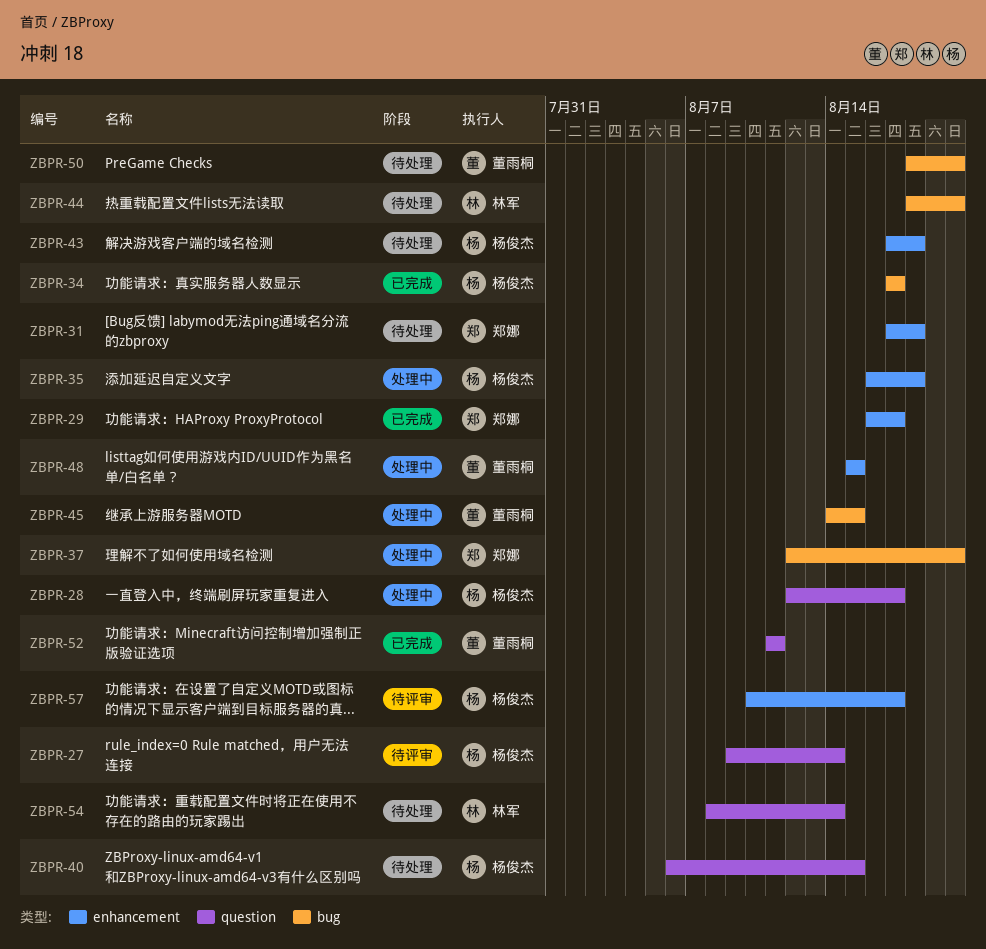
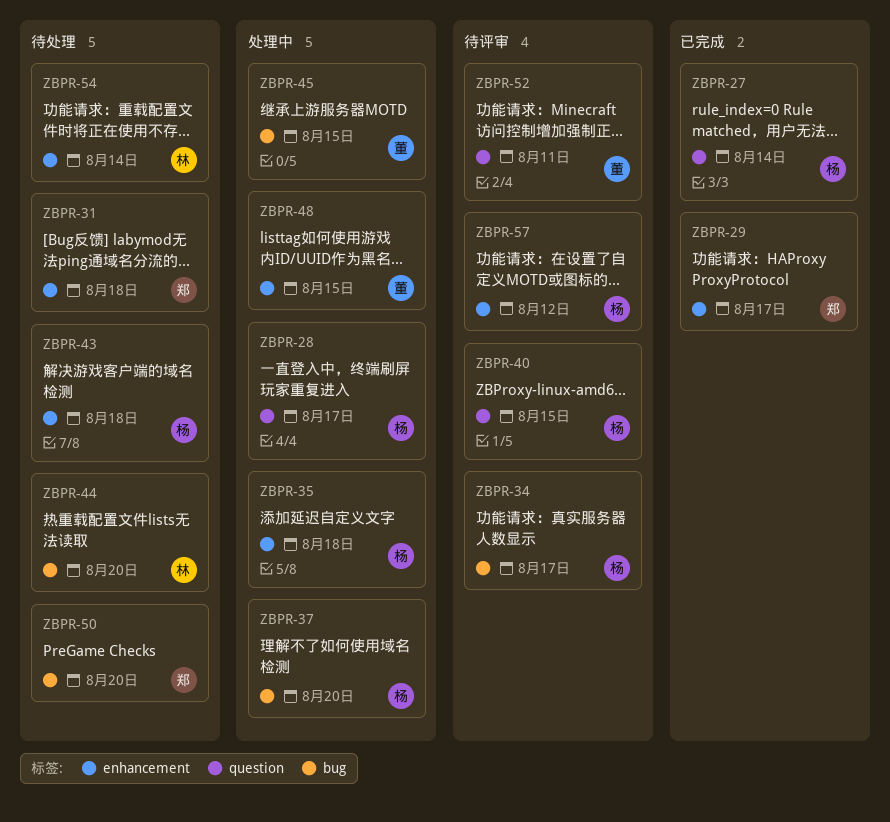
ZBPR-27, status: 待评审 -> 已完成
ZBPR-34, status: 已完成 -> 待评审
ZBPR-37, owner: 郑娜 -> 杨俊杰
ZBPR-40, status: 待处理 -> 待评审
ZBPR-50, owner: 董雨桐 -> 郑娜
ZBPR-52, status: 已完成 -> 待评审
ZBPR-54, label: question -> enhancement
ZBPR-57, due: Aug 17 -> Aug 12

